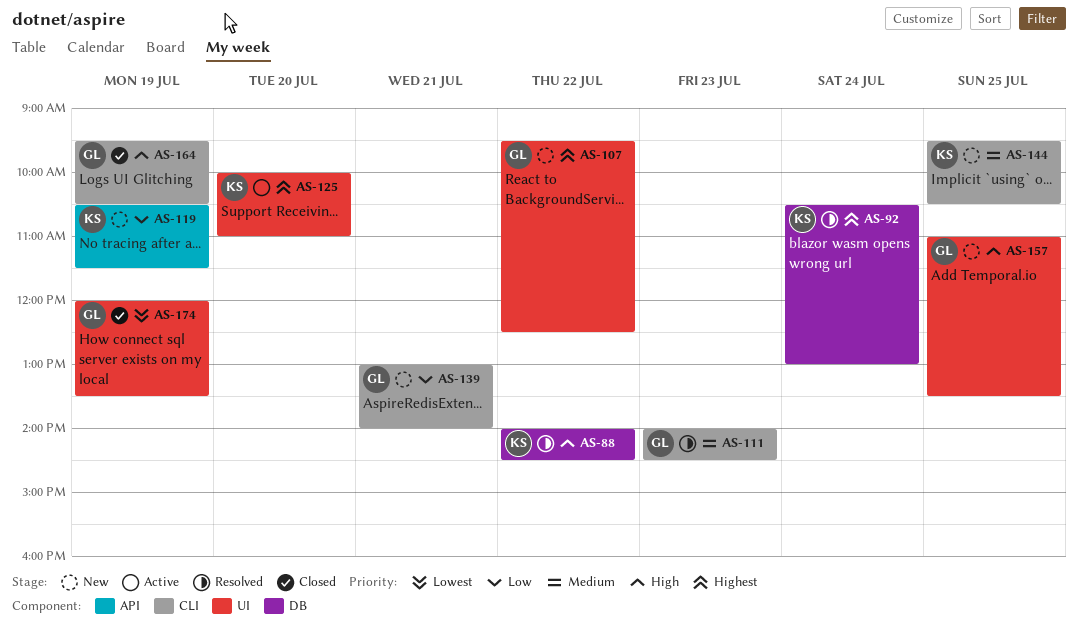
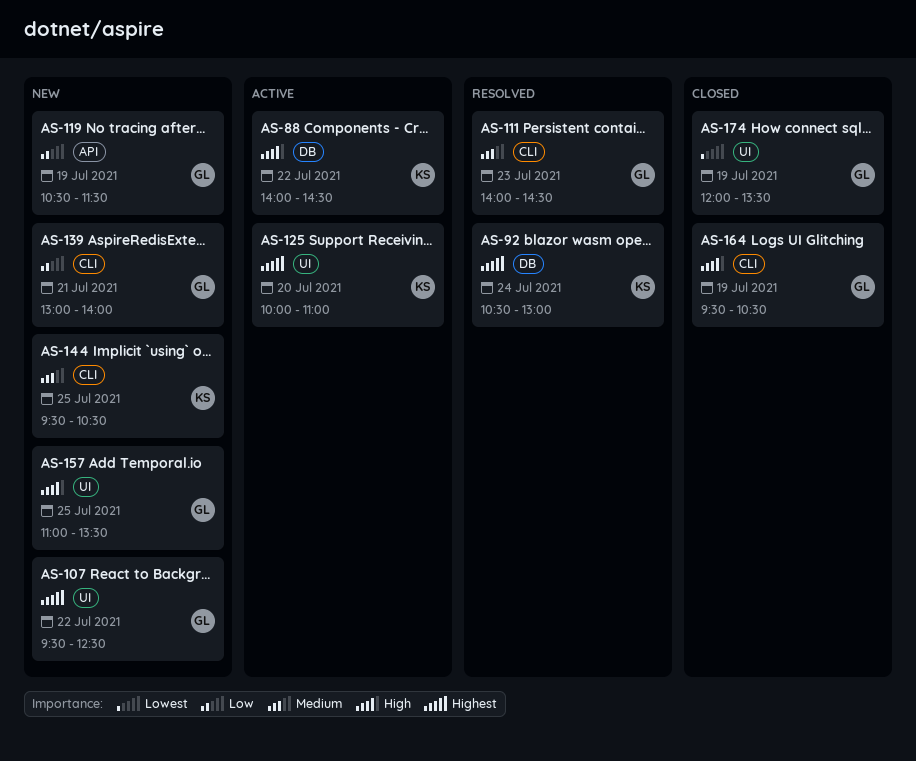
AS-88, status: Resolved -> Active
AS-119, owner: KS -> GL

